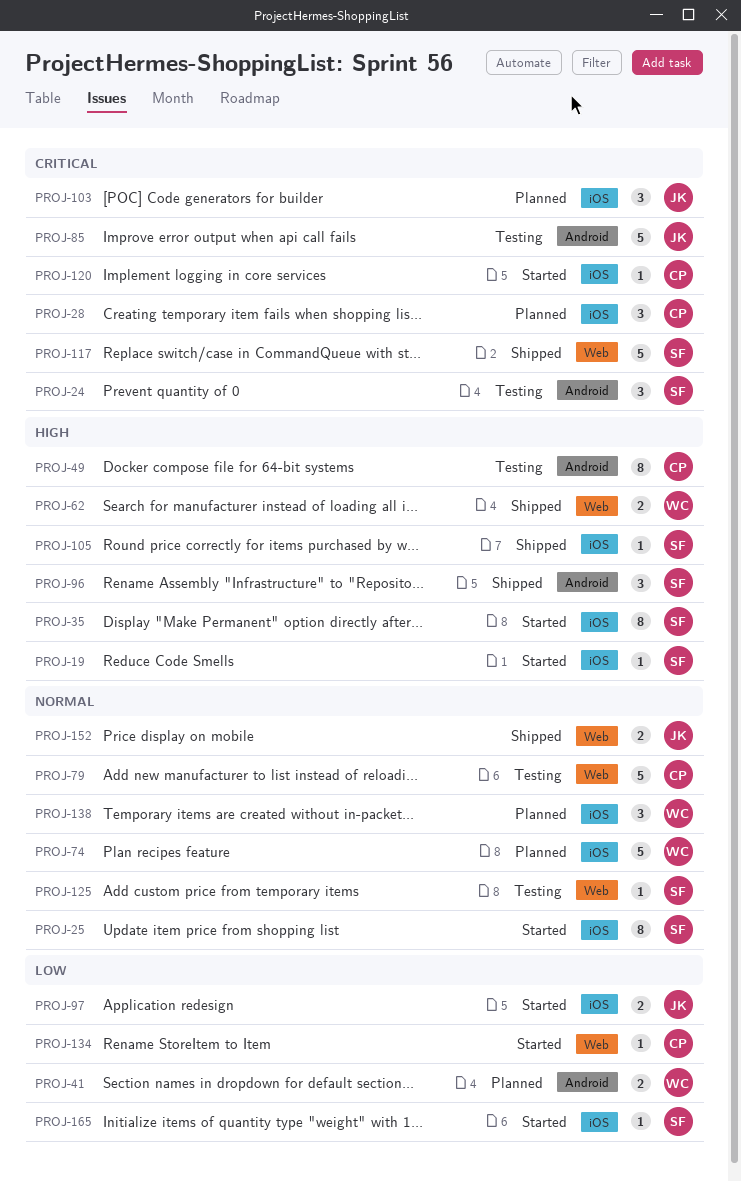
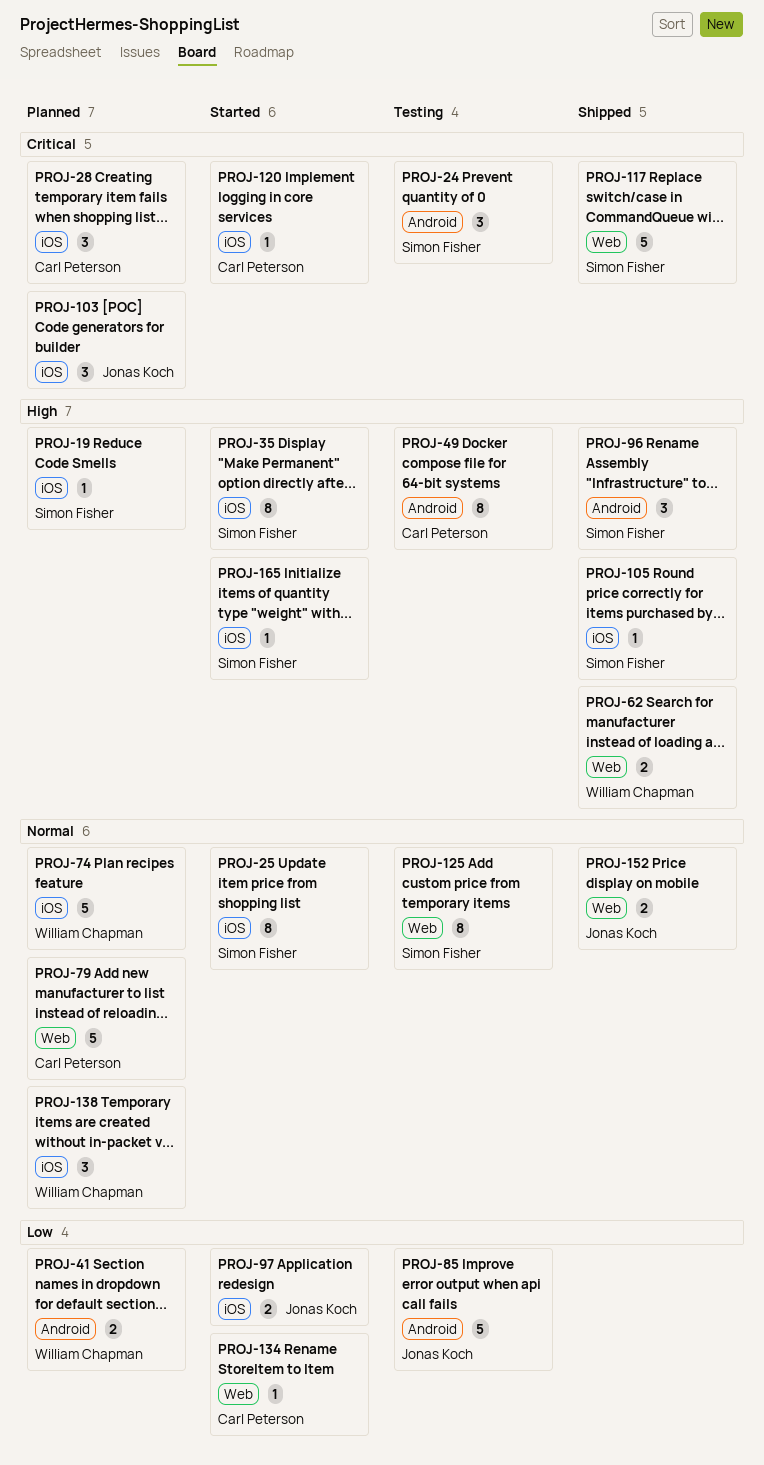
PROJ-19, status: Started -> Planned
PROJ-79, status: Testing -> Planned
PROJ-85, priority: Critical -> Low
PROJ-125, estimate: 1 -> 8
PROJ-165, priority: Low -> High

